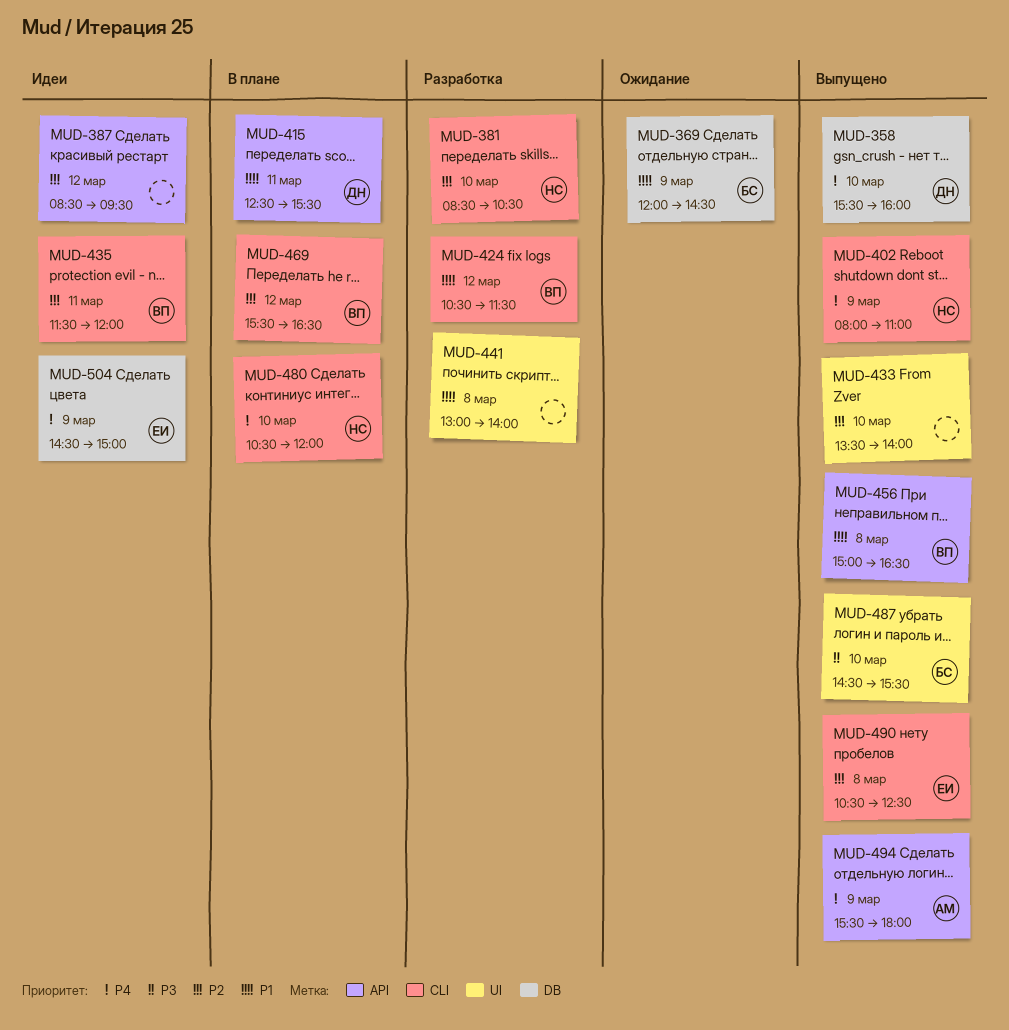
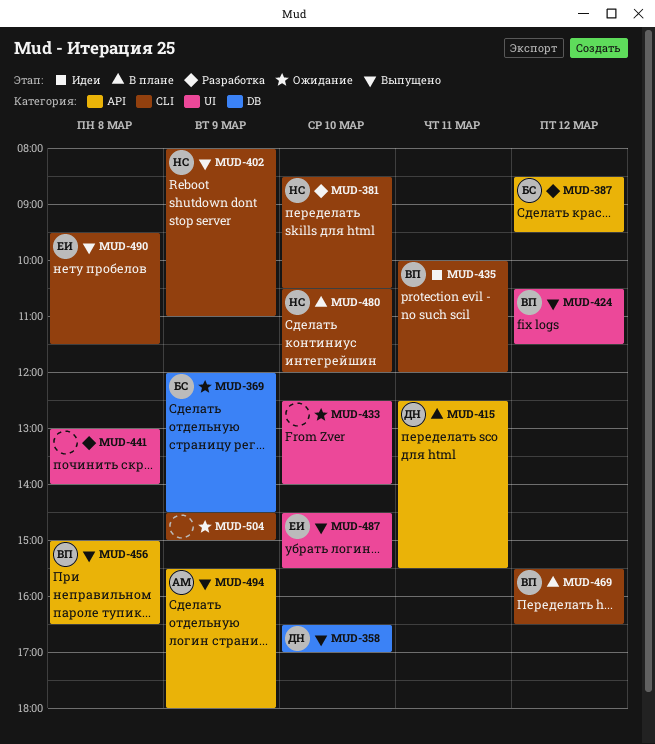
MUD-358, begins: 15:30 -> 16:30
MUD-358, ends: 16:00 -> 17:00
MUD-387, status: Идеи -> Разработка
MUD-387, owner: none -> БС
MUD-424, status: Разработка -> Выпущено
MUD-424, label: CLI -> UI
MUD-433, status: Выпущено -> Ожидание
MUD-433, begins: 13:30 -> 12:30
MUD-435, begins: 11:30 -> 10:00
MUD-487, owner: БС -> ЕИ
MUD-490, begins: 10:30 -> 09:30
MUD-490, ends: 12:30 -> 11:30
MUD-504, status: Идеи -> Ожидание
MUD-504, owner: ЕИ -> none
MUD-504, label: DB -> CLI

